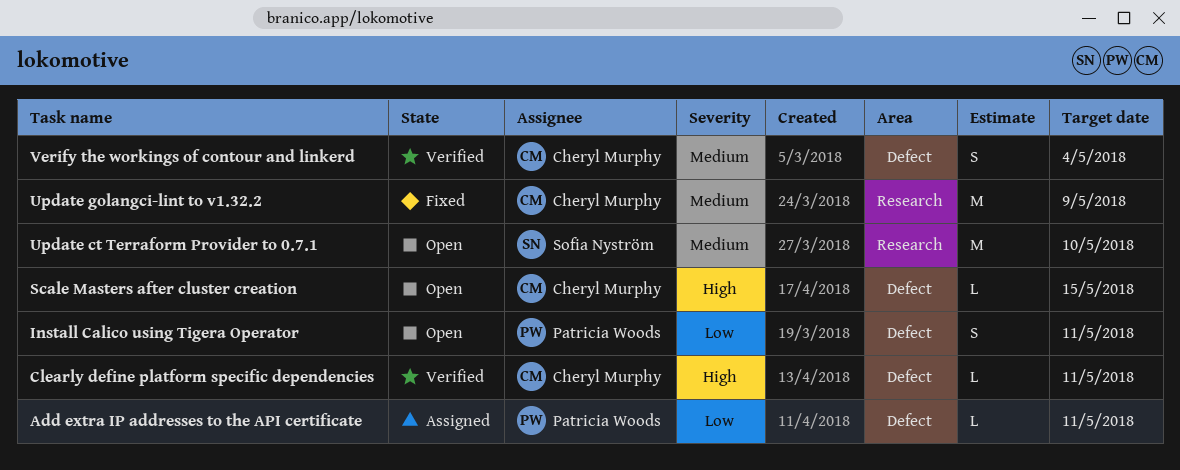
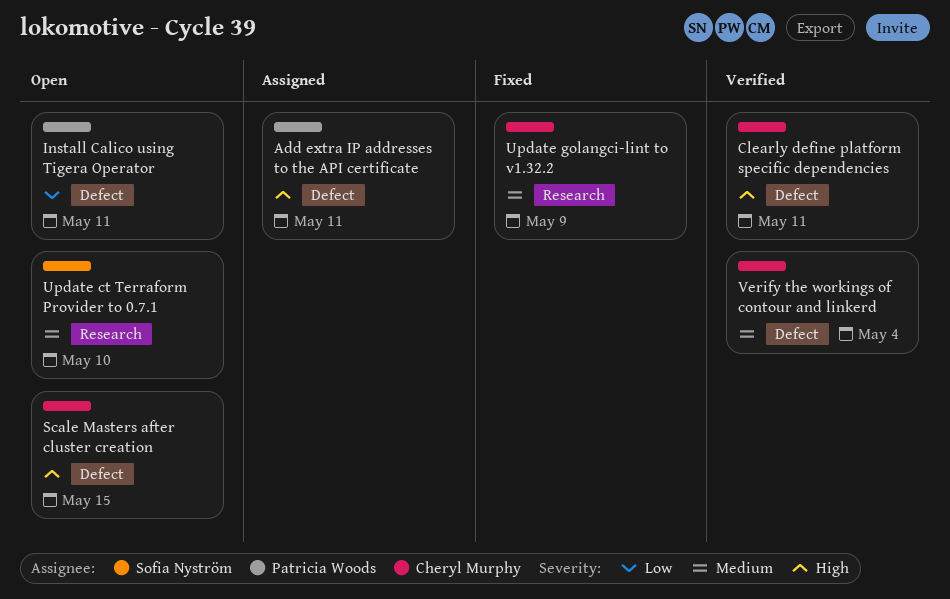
Add extra IP addresses to the API certificate, priority: Low -> High

